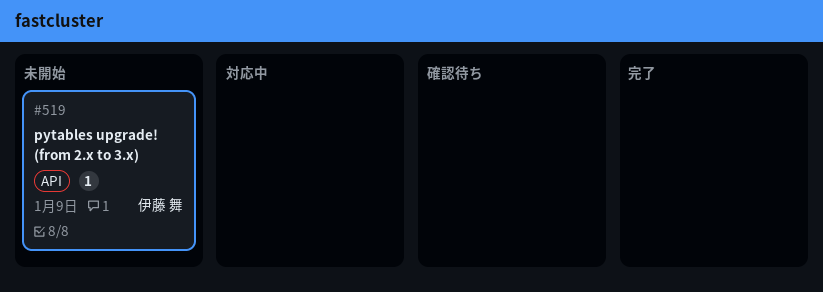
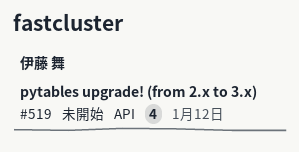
#519, estimate: 1 -> 4
#519, due: Jan 9 -> Jan 12

